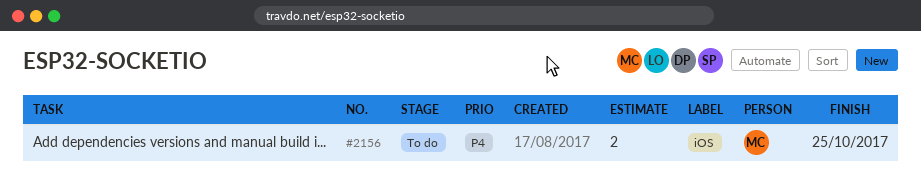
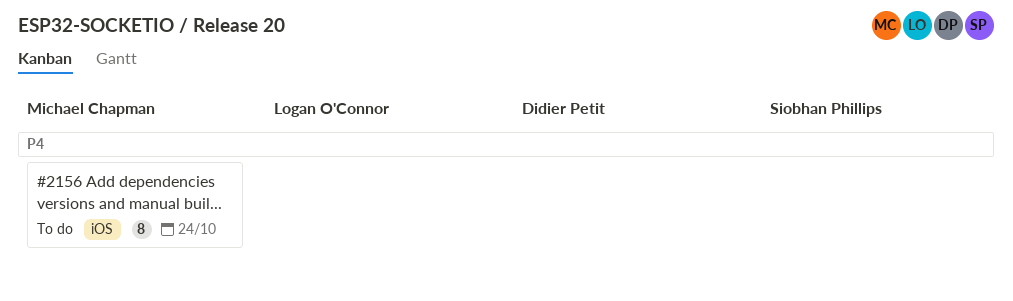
#2156, estimate: 2 -> 8
#2156, due: Oct 25 -> Oct 24

